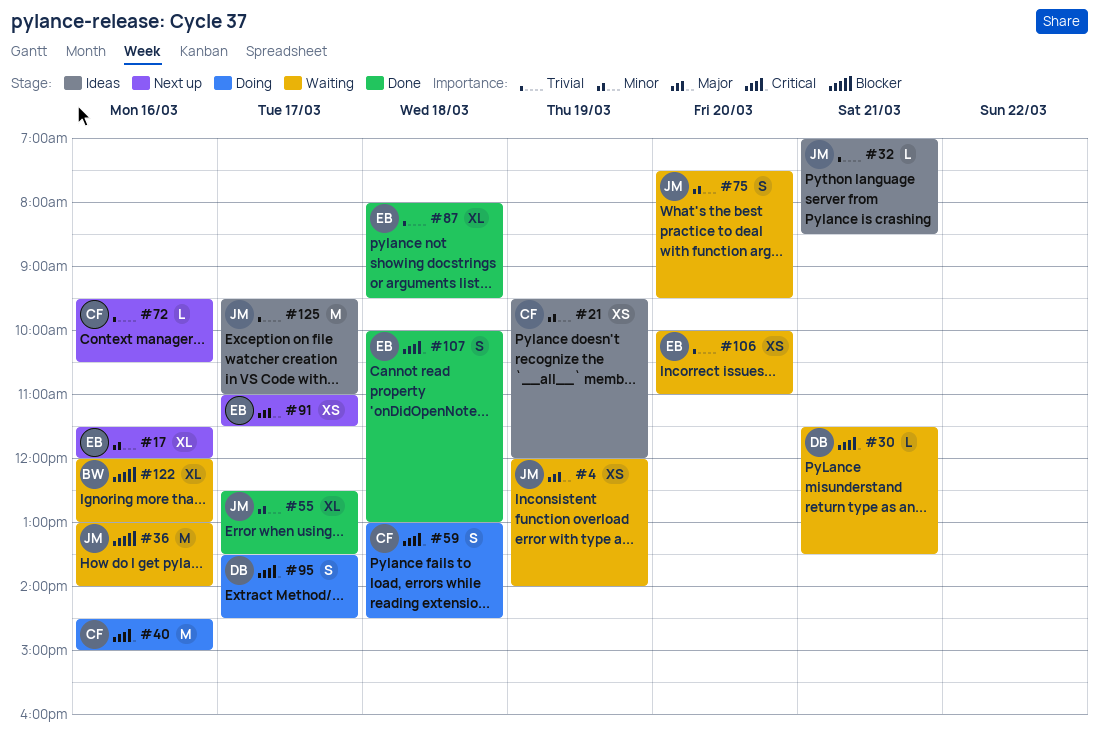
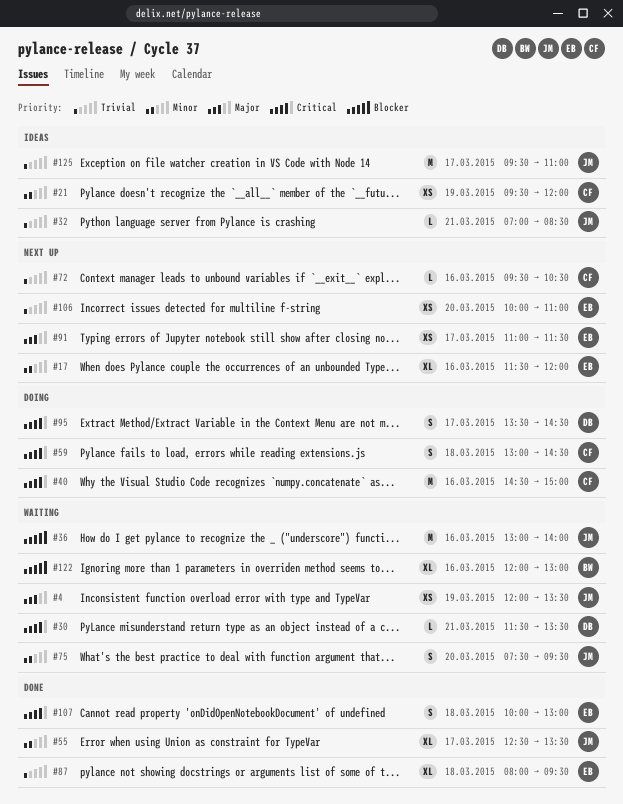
#4, ends: 14:00 -> 13:30
#106, status: Waiting -> Next up

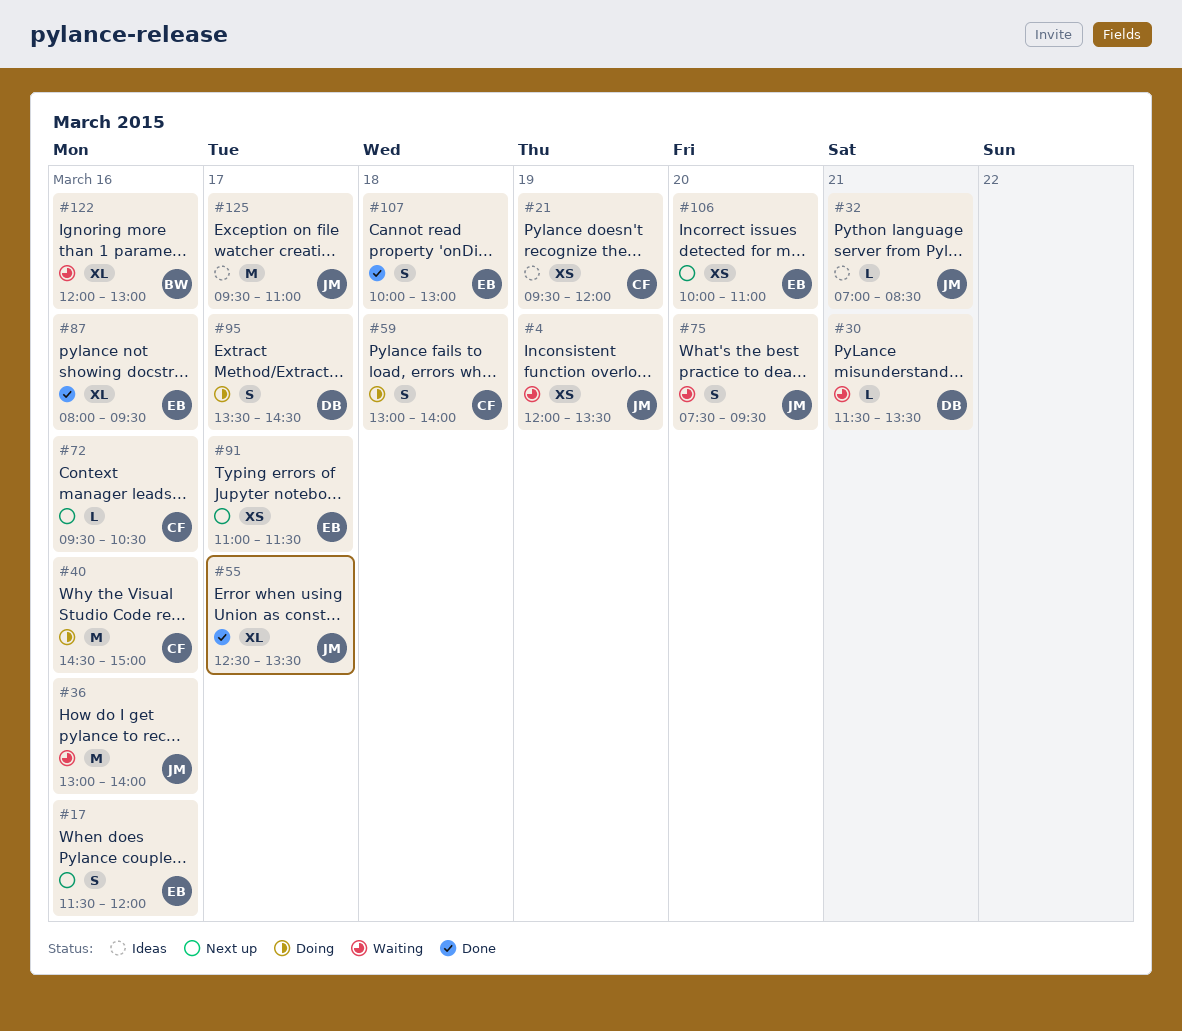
#17, estimate: XL -> S
#59, ends: 14:30 -> 14:00
#87, day: Mar 18 -> Mar 16

